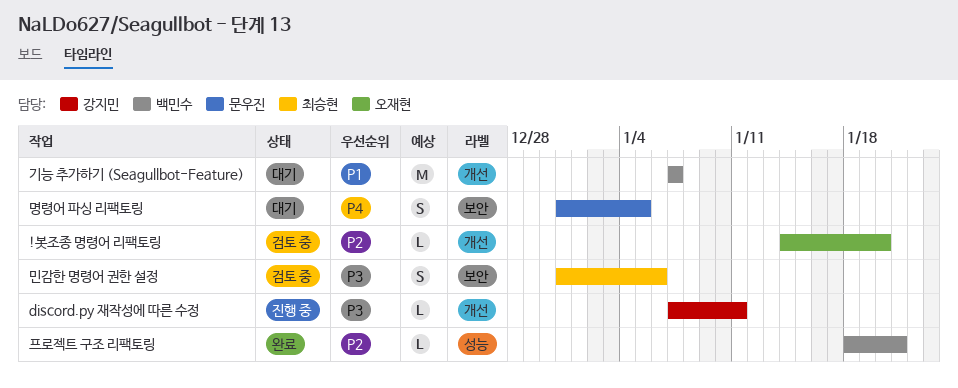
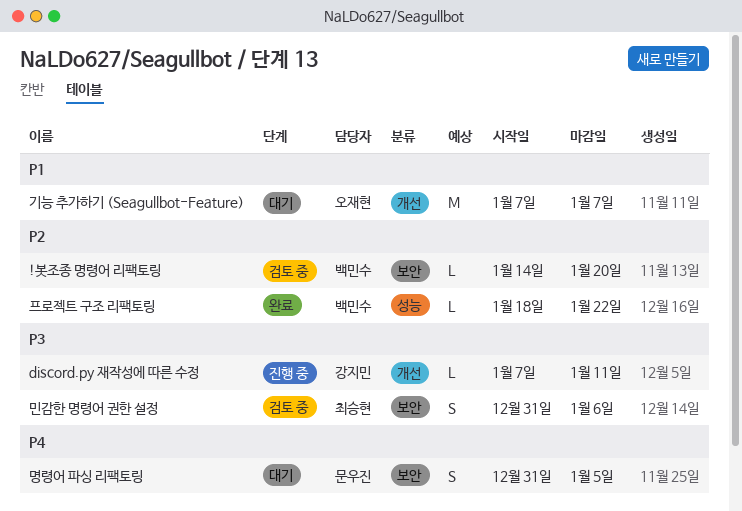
!봇조종 명령어 리팩토링, owner: 오재현 -> 백민수
!봇조종 명령어 리팩토링, label: 개선 -> 보안
기능 추가하기 (Seagullbot-Feature), owner: 백민수 -> 오재현
프로젝트 구조 리팩토링, due: Jan 21 -> Jan 22

